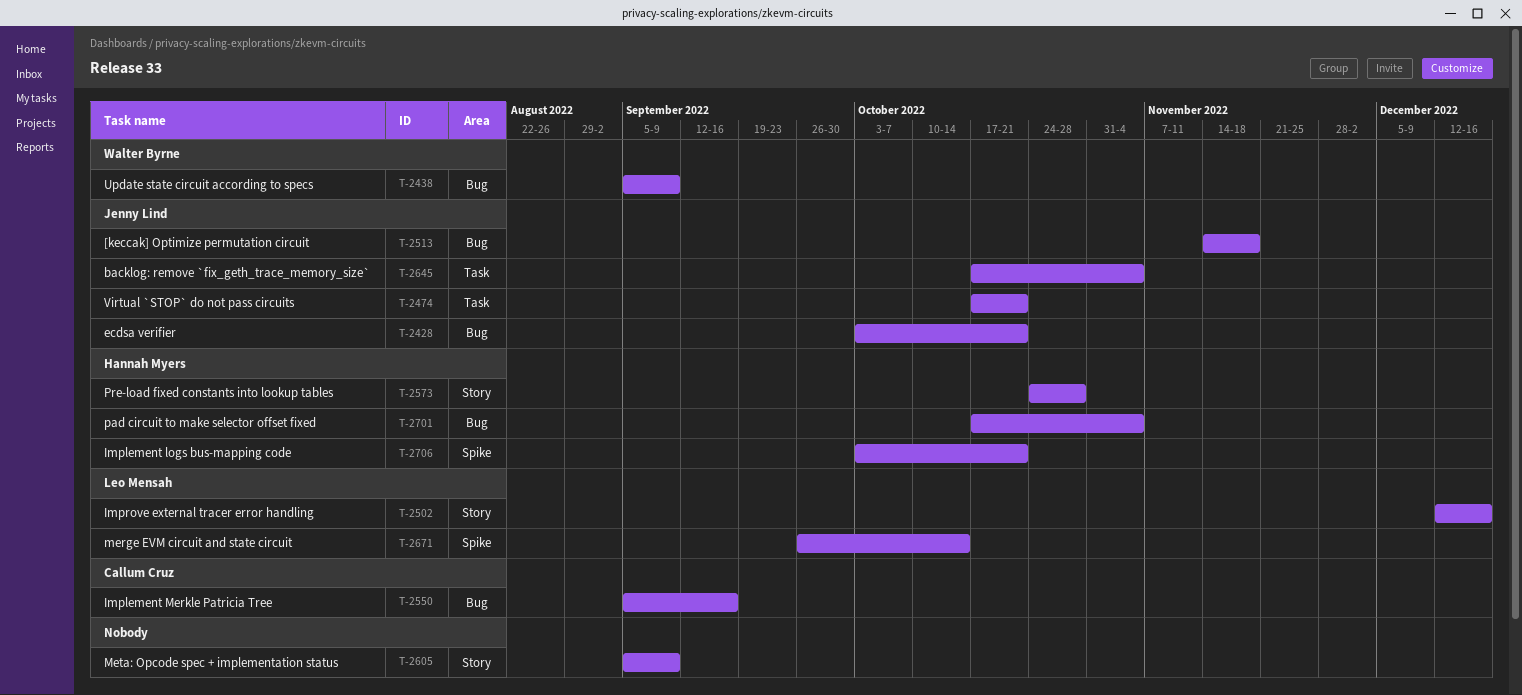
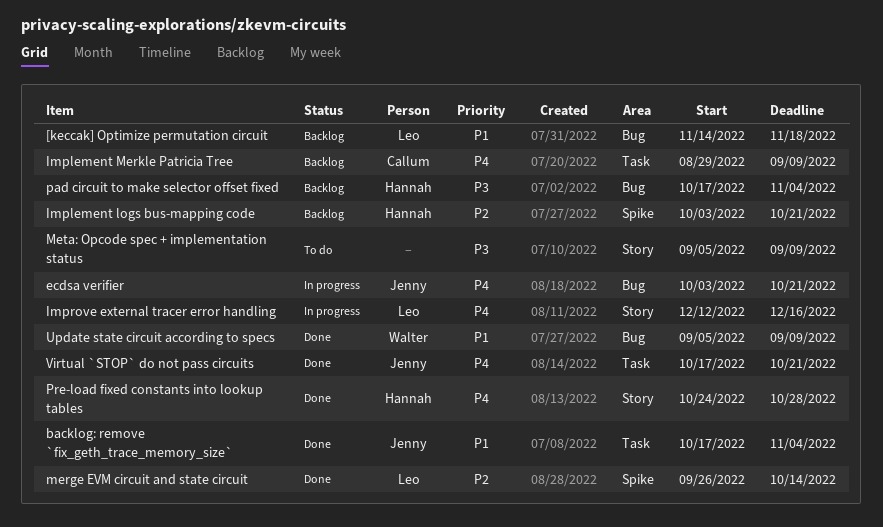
[keccak] Optimize permutation circuit, owner: Jenny Lind -> Leo Mensah
Implement Merkle Patricia Tree, label: Bug -> Task
Implement Merkle Patricia Tree, start: Sep 5 -> Aug 29
Implement Merkle Patricia Tree, due: Sep 16 -> Sep 9

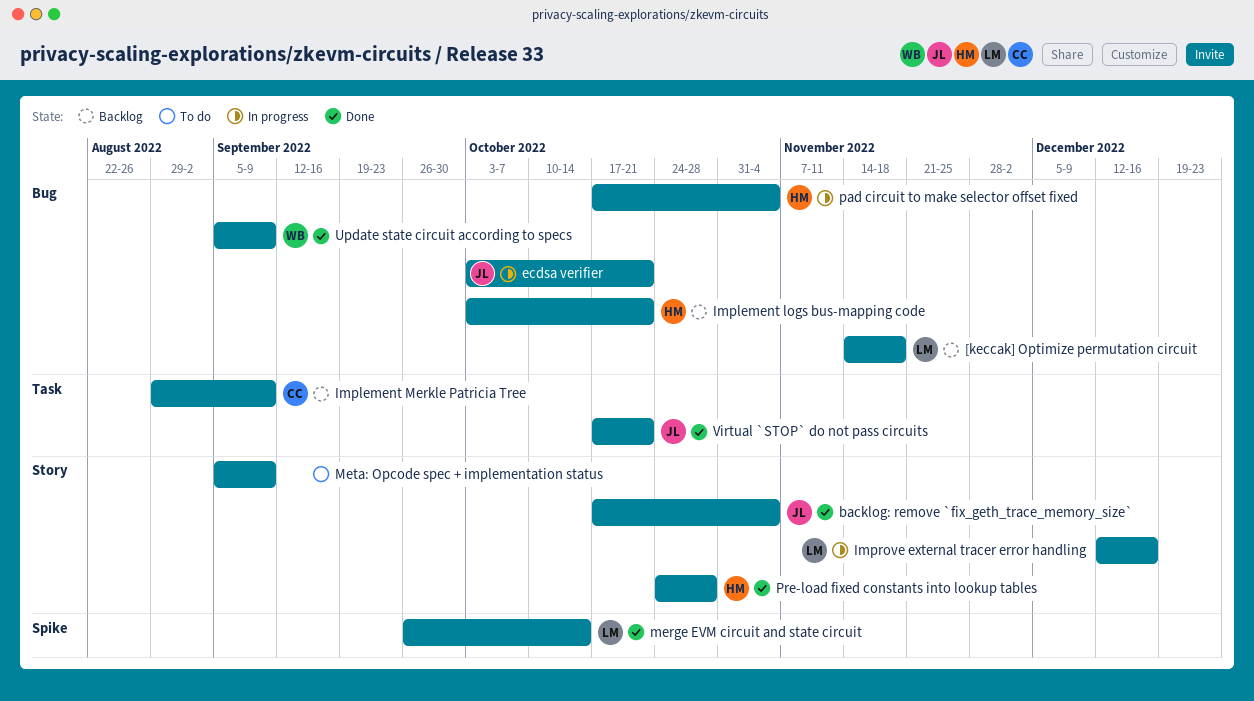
backlog: remove `fix_geth_trace_memory_size`, label: Task -> Story
Implement logs bus-mapping code, label: Spike -> Bug
pad circuit to make selector offset fixed, status: Backlog -> In progress

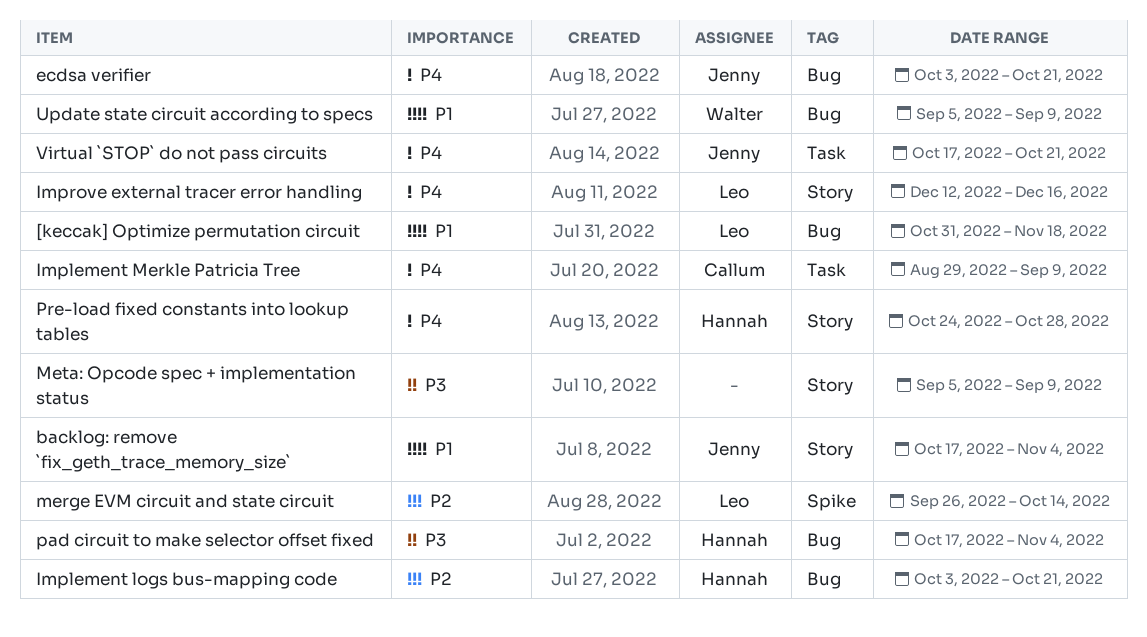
[keccak] Optimize permutation circuit, start: Nov 14 -> Oct 31

